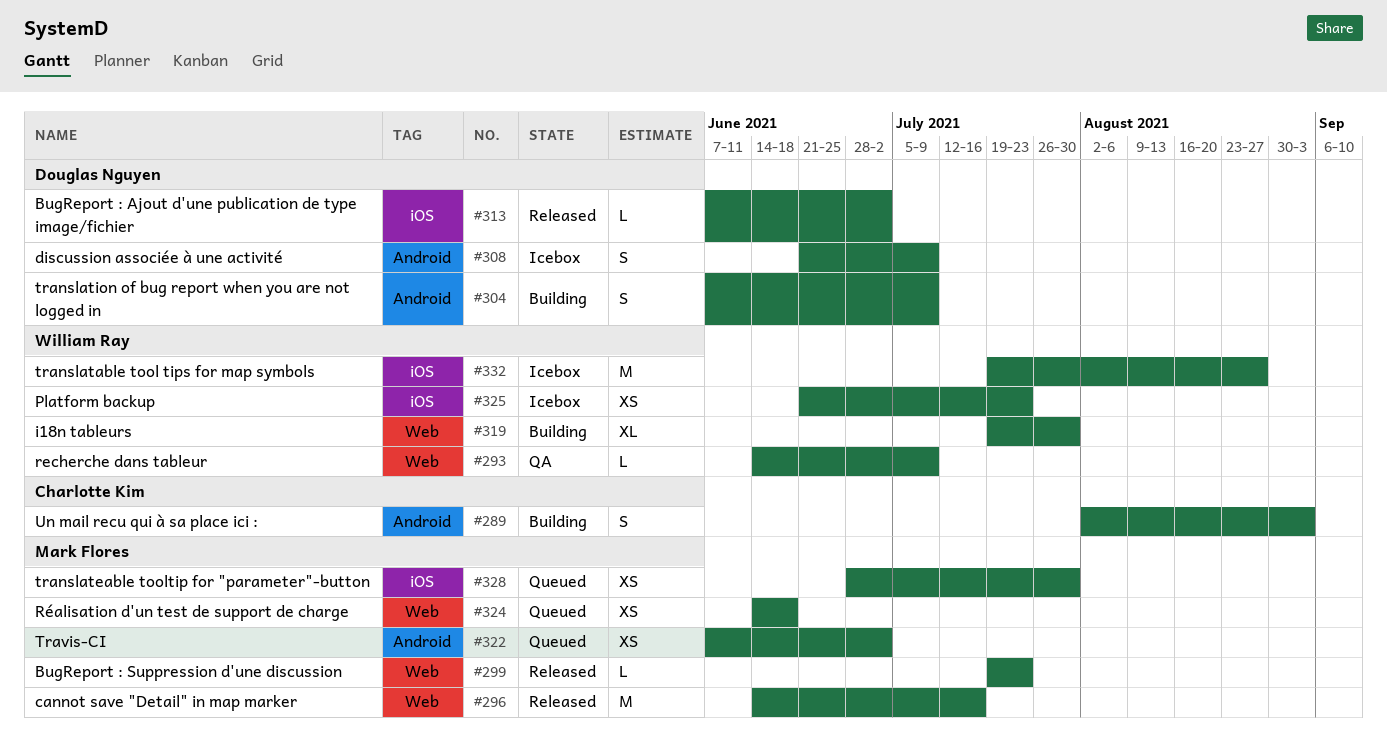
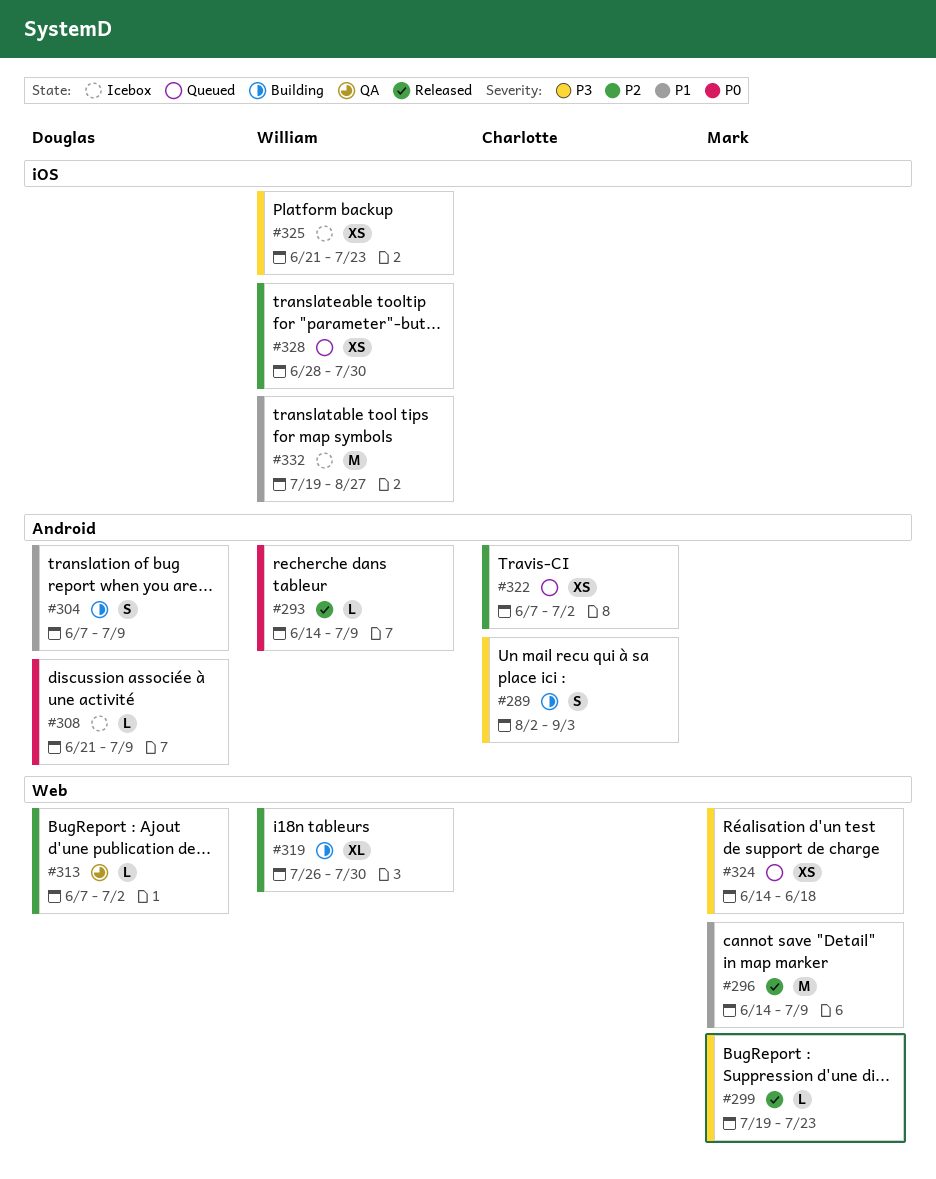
#293, status: QA -> Released
#293, label: Web -> Android
#296, due: Jul 16 -> Jul 9
#308, estimate: S -> L
#313, status: Released -> QA
#313, label: iOS -> Web
#319, start: Jul 19 -> Jul 26
#322, owner: Mark Flores -> Charlotte Kim
#328, owner: Mark Flores -> William Ray

